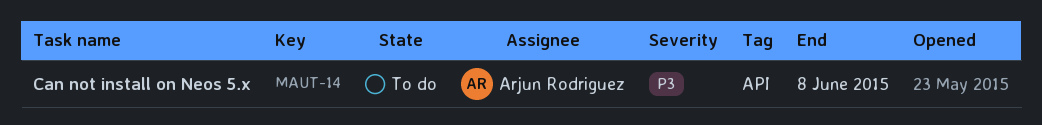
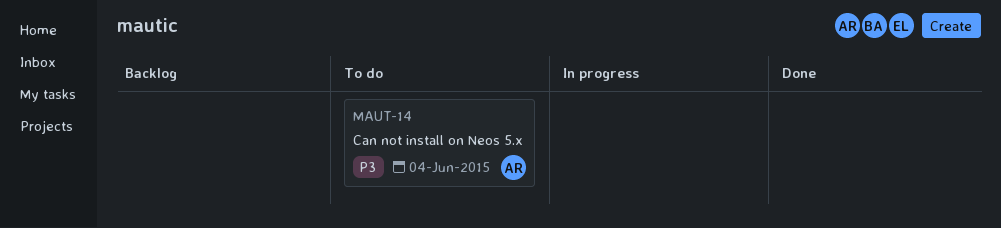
MAUT-14, due: Jun 8 -> Jun 4

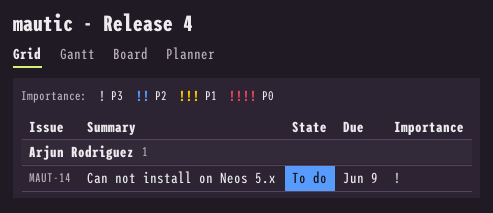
MAUT-14, due: Jun 4 -> Jun 9

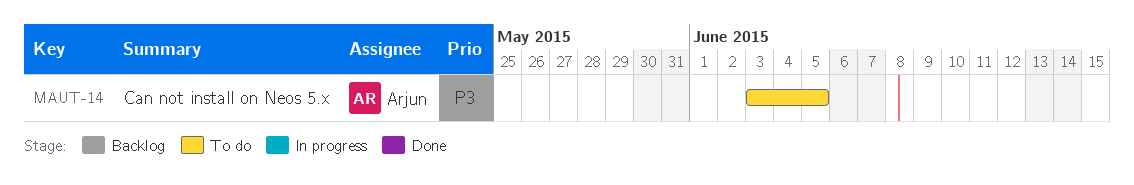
MAUT-14, due: Jun 9 -> Jun 5

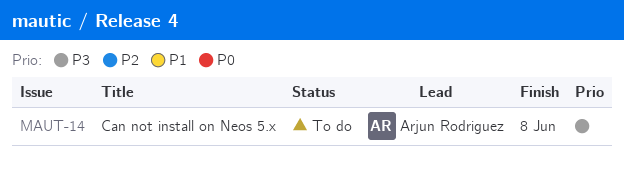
MAUT-14, due: Jun 5 -> Jun 8

